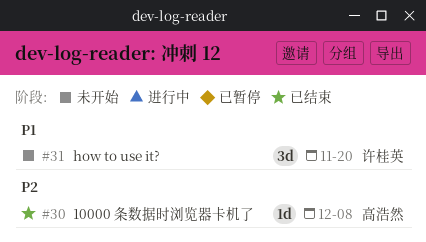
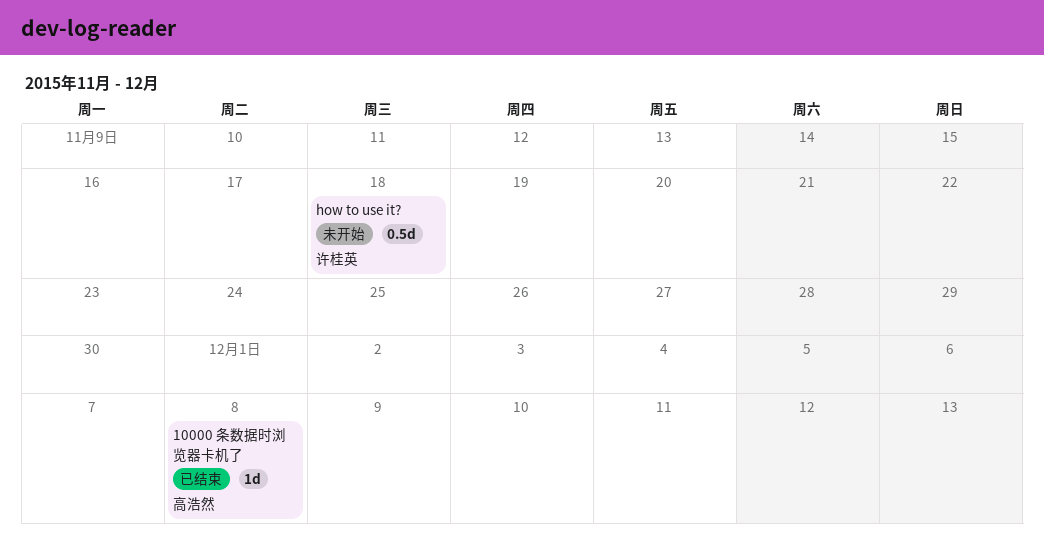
how to use it?, estimate: 3d -> 0.5d
how to use it?, due: Nov 20 -> Nov 18

